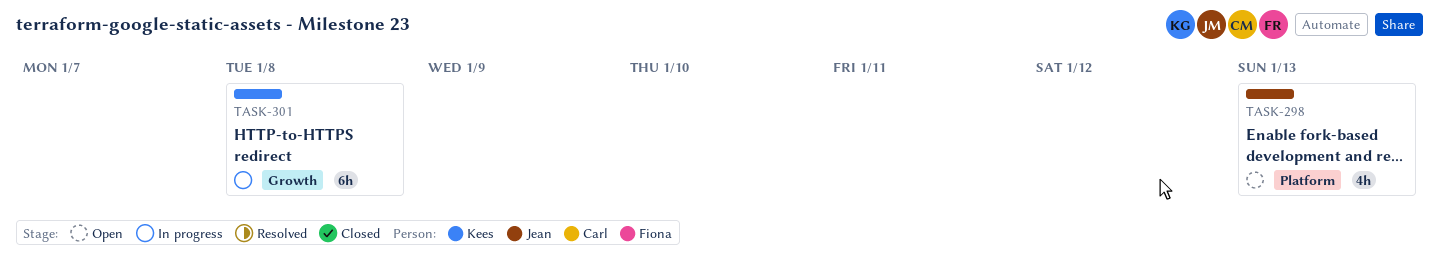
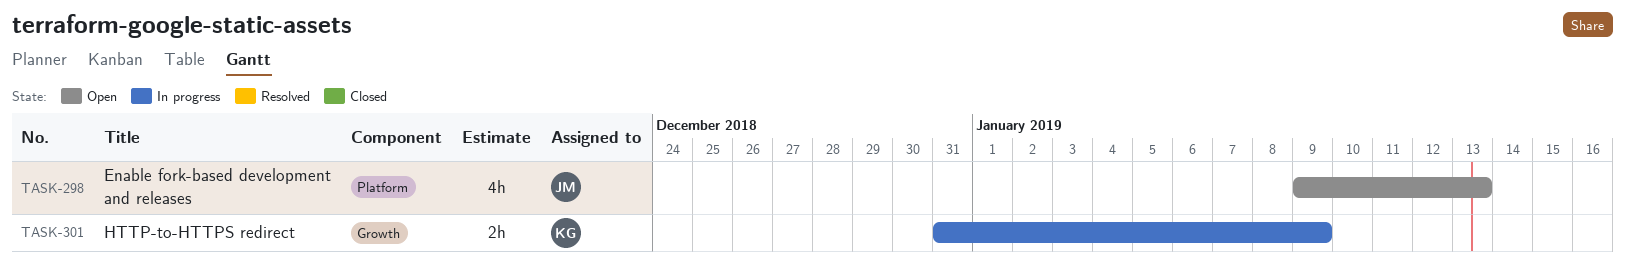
TASK-301, estimate: 6h -> 2h
TASK-301, due: Jan 8 -> Jan 9

